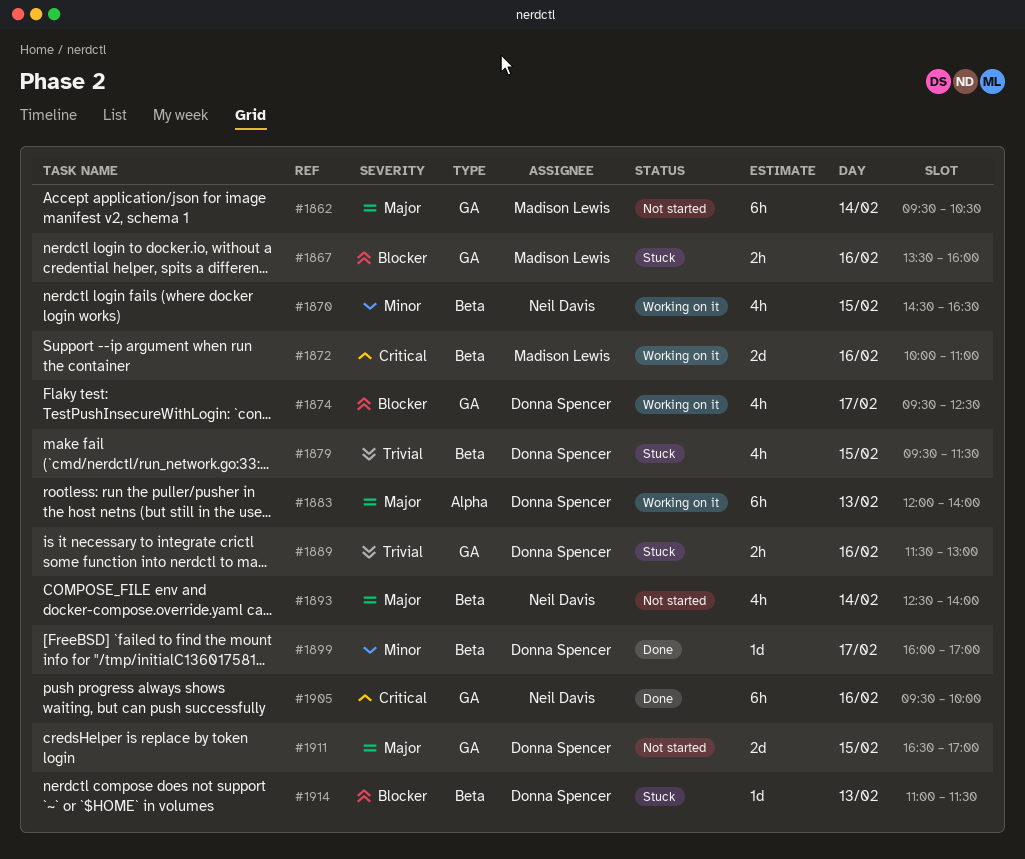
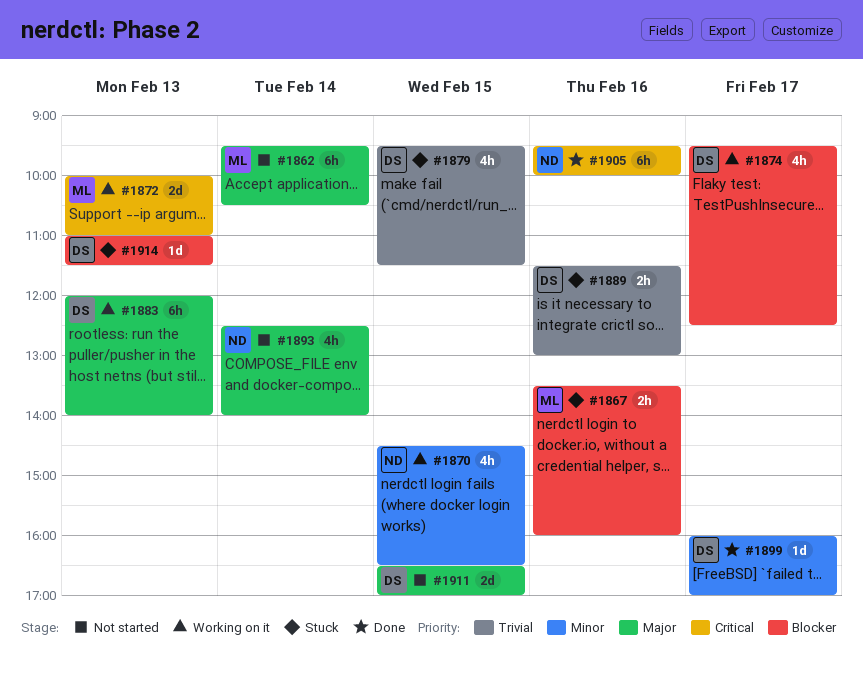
#1872, day: Feb 16 -> Feb 13

